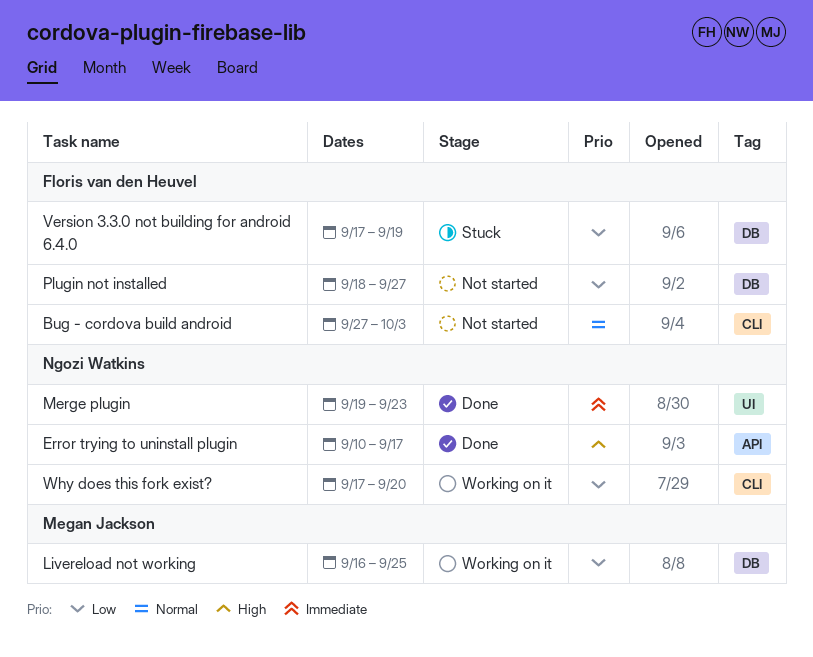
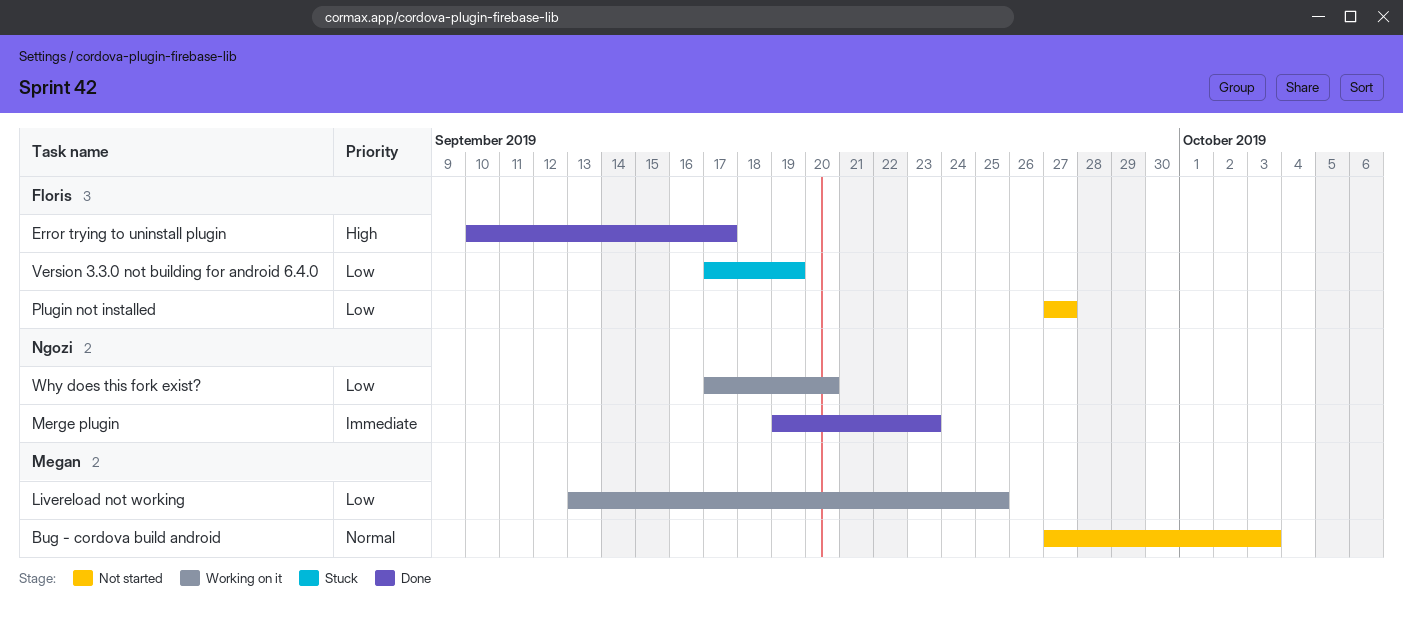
Bug - cordova build android, owner: Floris van den Heuvel -> Megan Jackson
Error trying to uninstall plugin, owner: Ngozi Watkins -> Floris van den Heuvel
Livereload not working, start: Sep 16 -> Sep 13
Plugin not installed, start: Sep 18 -> Sep 27

